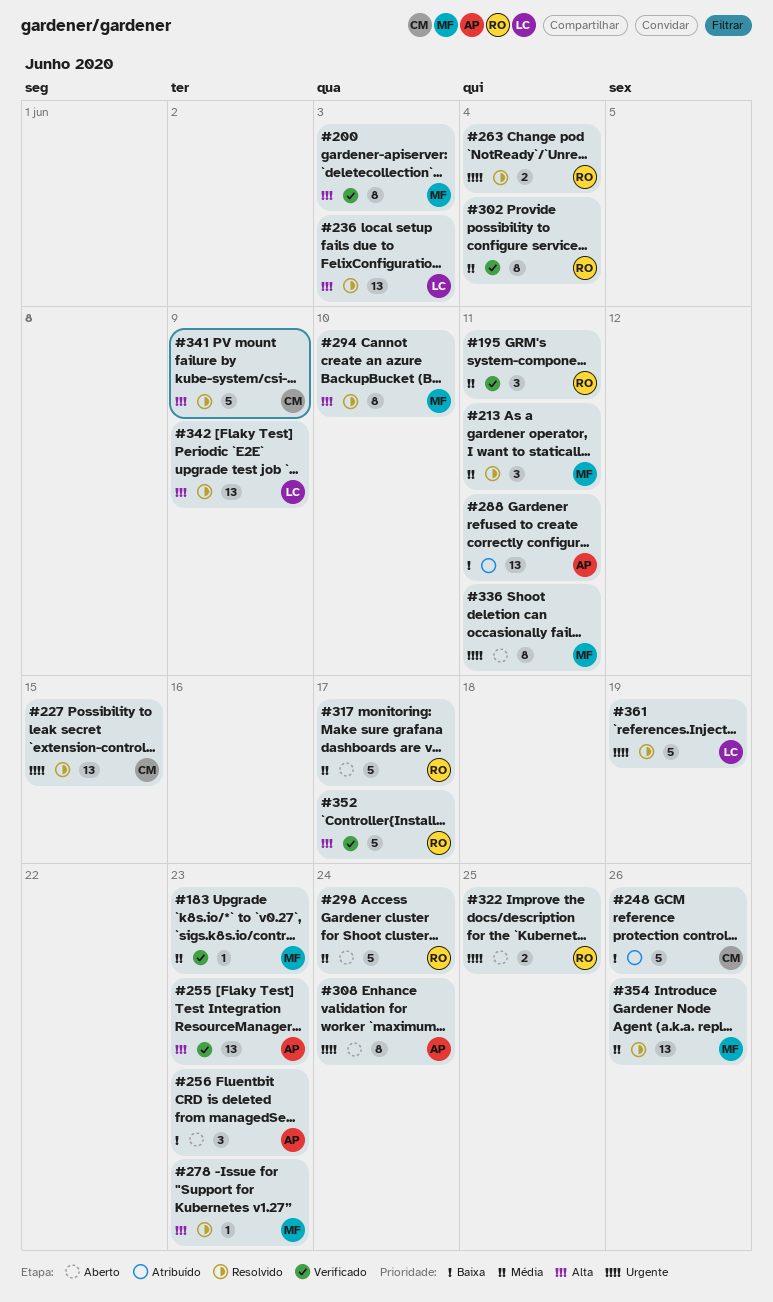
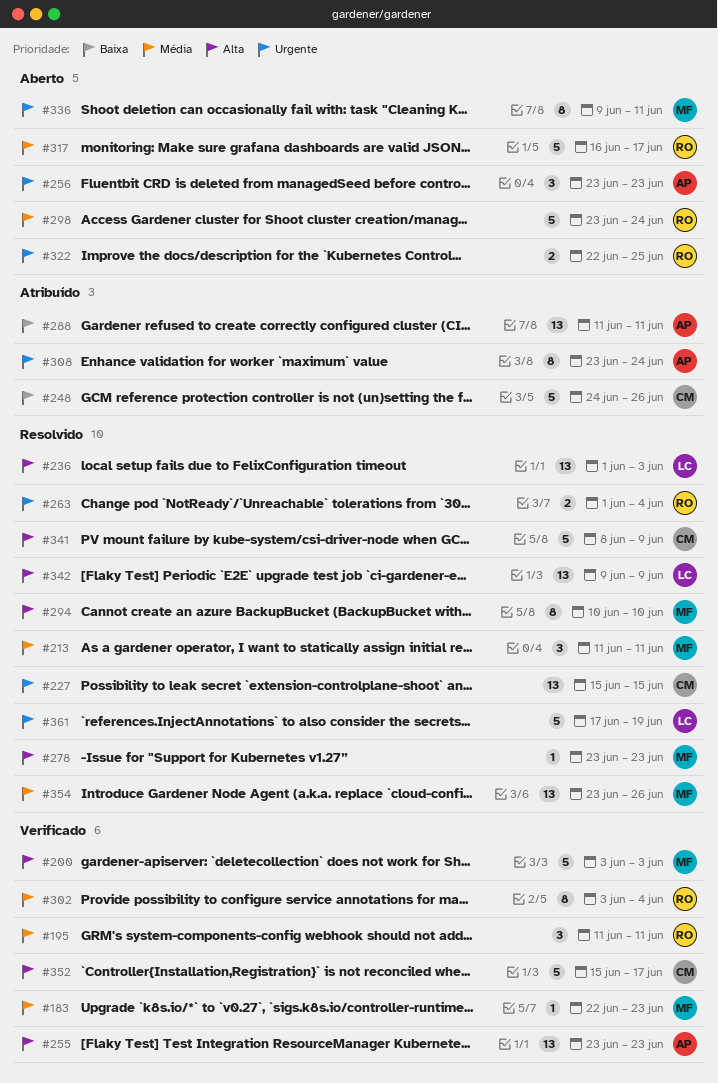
#200, estimate: 8 -> 5
#256, priority: Baixa -> Urgente
#308, status: Aberto -> Atribuído
#352, owner: RO -> CM

